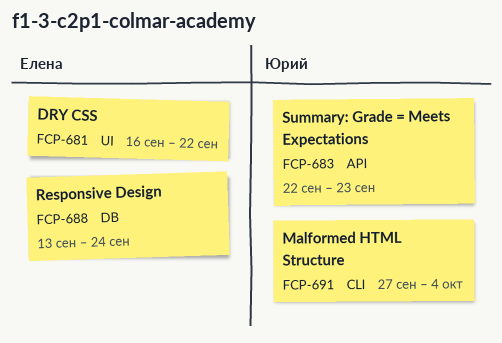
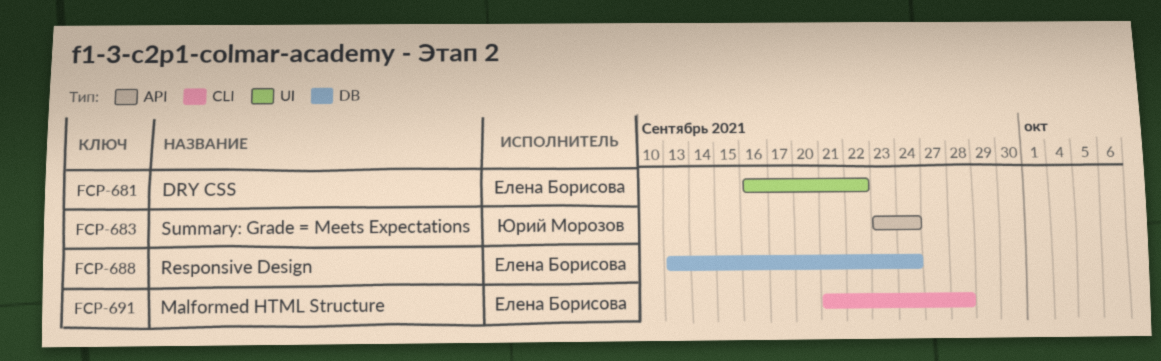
FCP-683, start: Sep 22 -> Sep 23
FCP-683, due: Sep 23 -> Sep 24
FCP-691, owner: Юрий Морозов -> Елена Борисова
FCP-691, start: Sep 27 -> Sep 21
FCP-691, due: Oct 4 -> Sep 28

